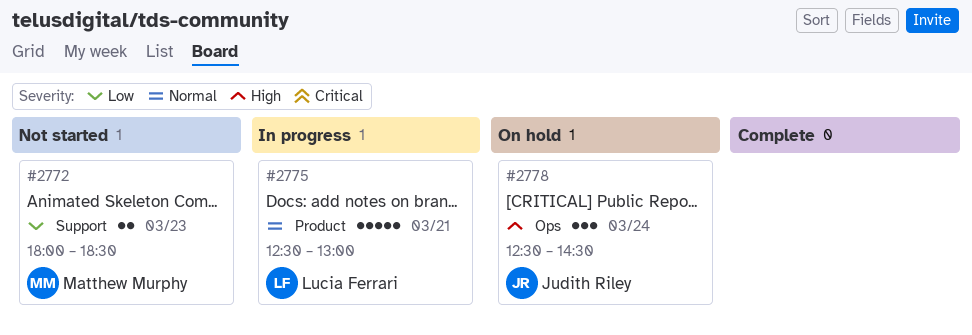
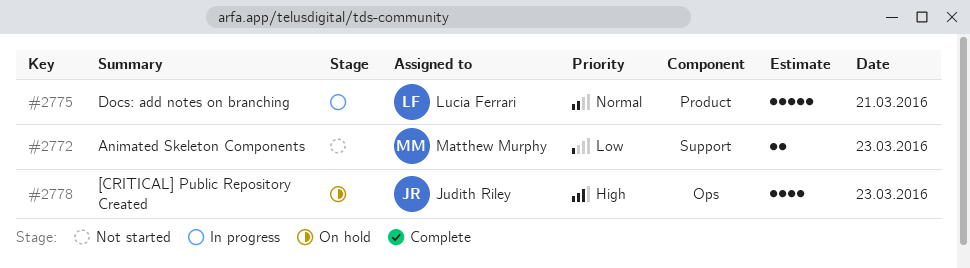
#2778, estimate: 3 -> 4
#2778, day: Mar 24 -> Mar 23

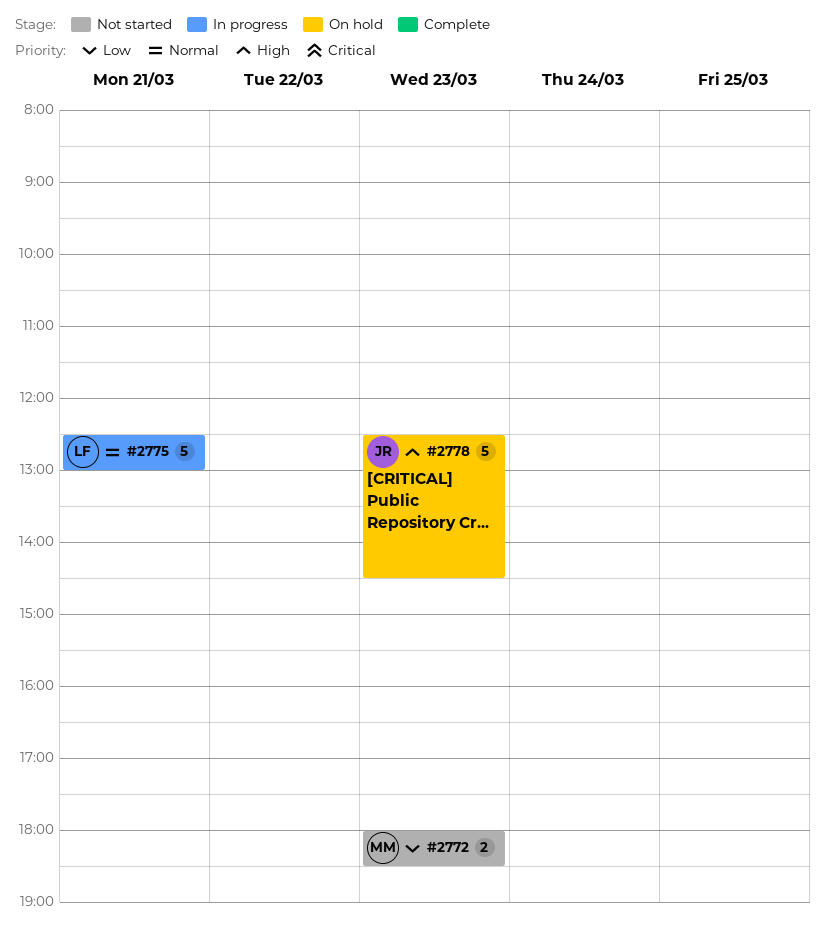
#2778, estimate: 4 -> 5

